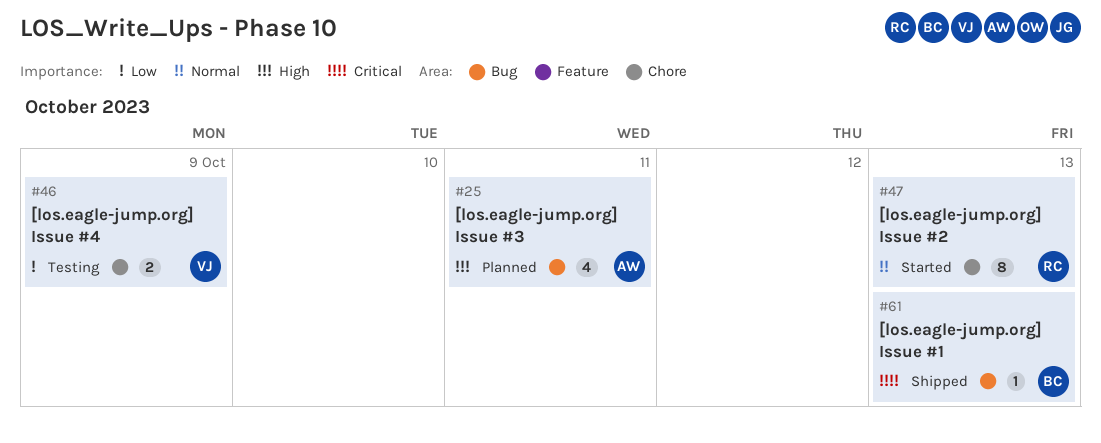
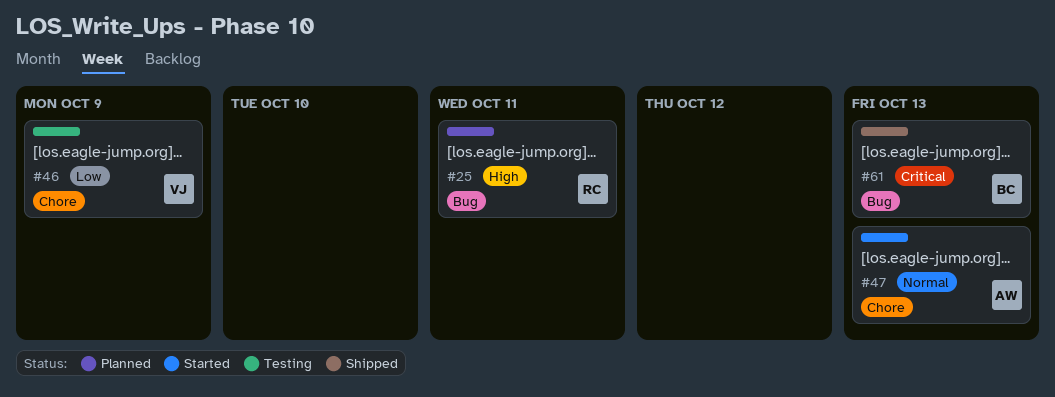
#25, owner: AW -> RC
#47, owner: RC -> AW

